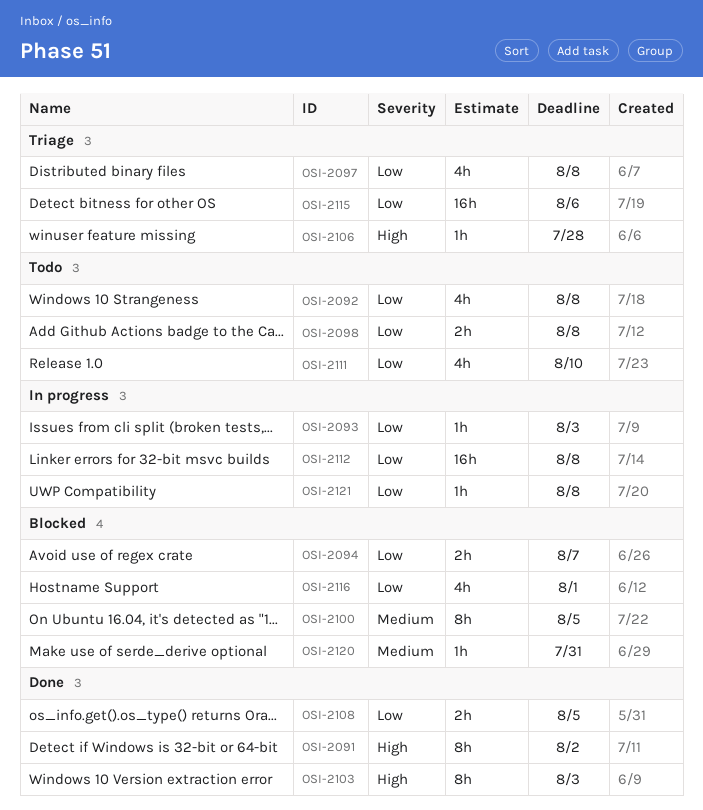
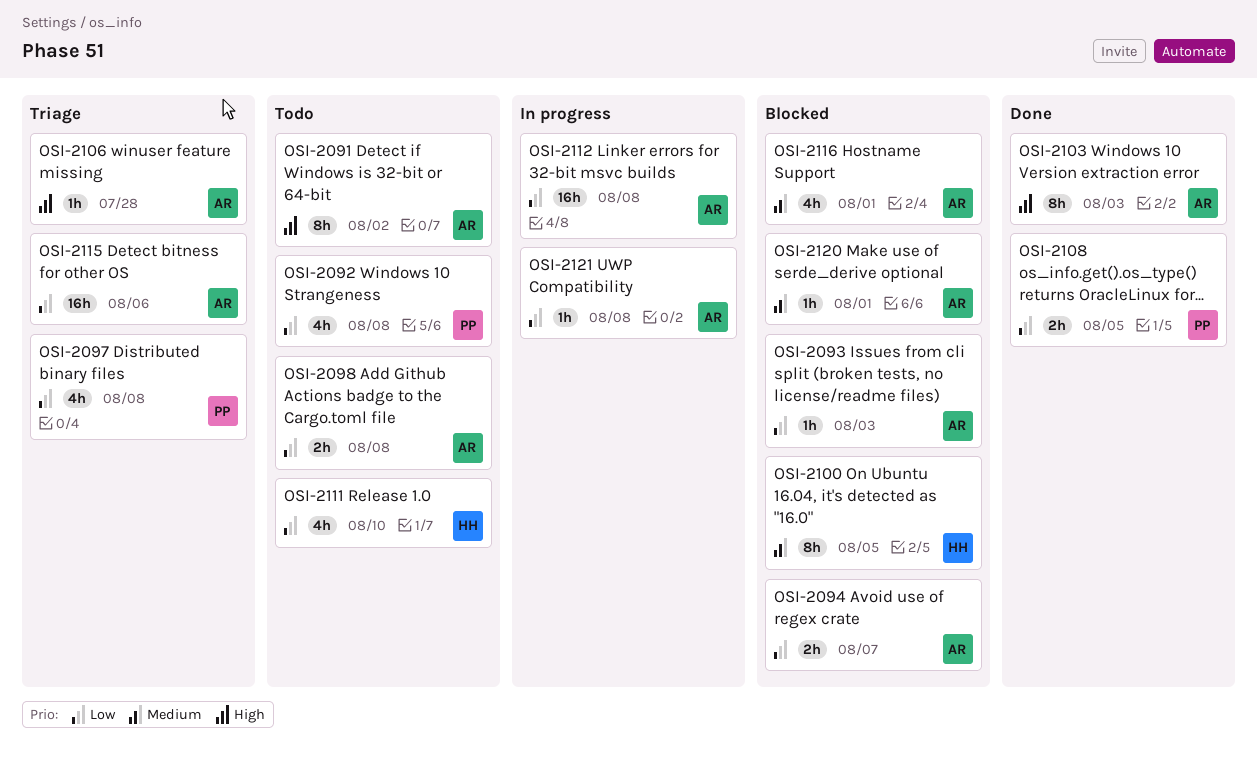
OSI-2091, status: Done -> Todo
OSI-2093, status: In progress -> Blocked
OSI-2116, priority: Low -> Medium
OSI-2120, due: Jul 31 -> Aug 1

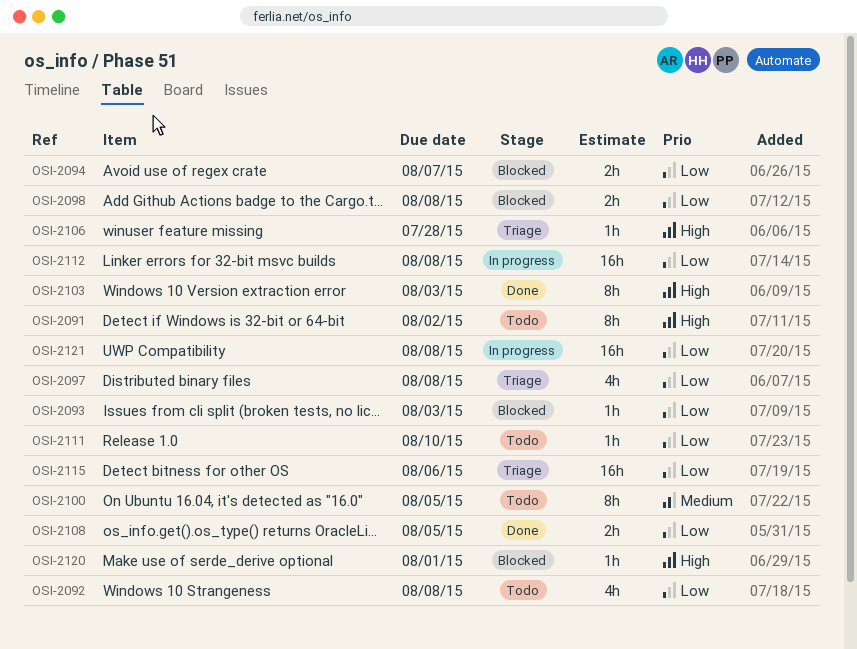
OSI-2098, status: Todo -> Blocked
OSI-2100, status: Blocked -> Todo
OSI-2111, estimate: 4h -> 1h
OSI-2116: present -> none
OSI-2120, priority: Medium -> High
OSI-2121, estimate: 1h -> 16h

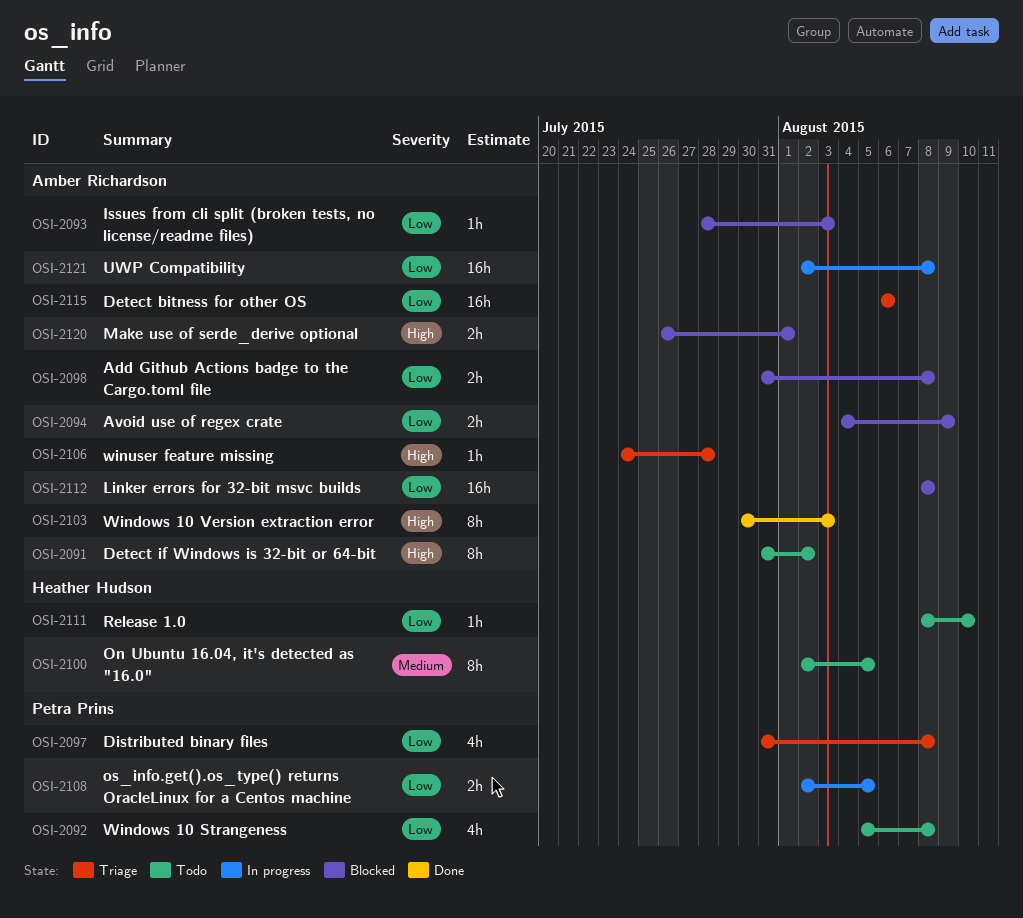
OSI-2094, due: Aug 7 -> Aug 9
OSI-2108, status: Done -> In progress
OSI-2112, status: In progress -> Blocked
OSI-2120, estimate: 1h -> 2h

